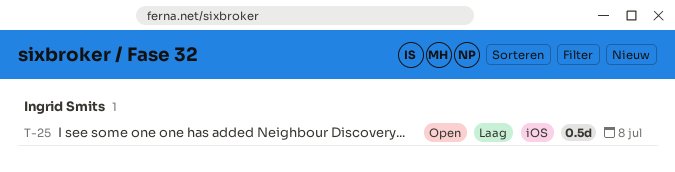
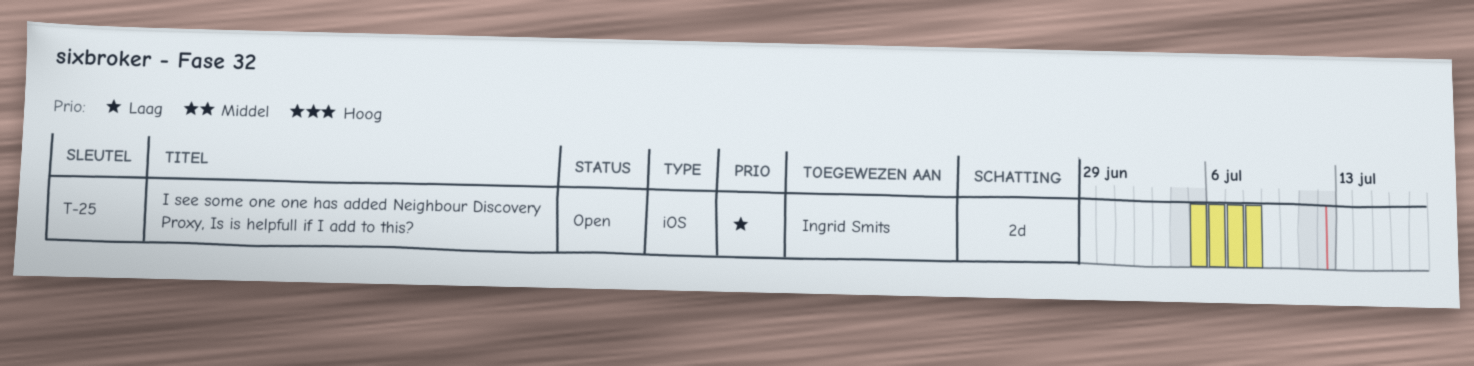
T-25, estimate: 0.5d -> 2d

